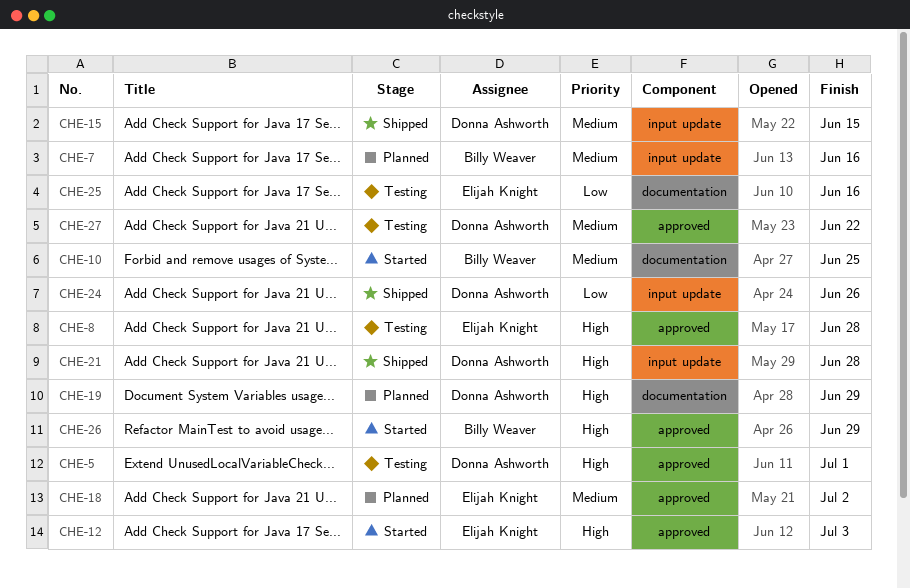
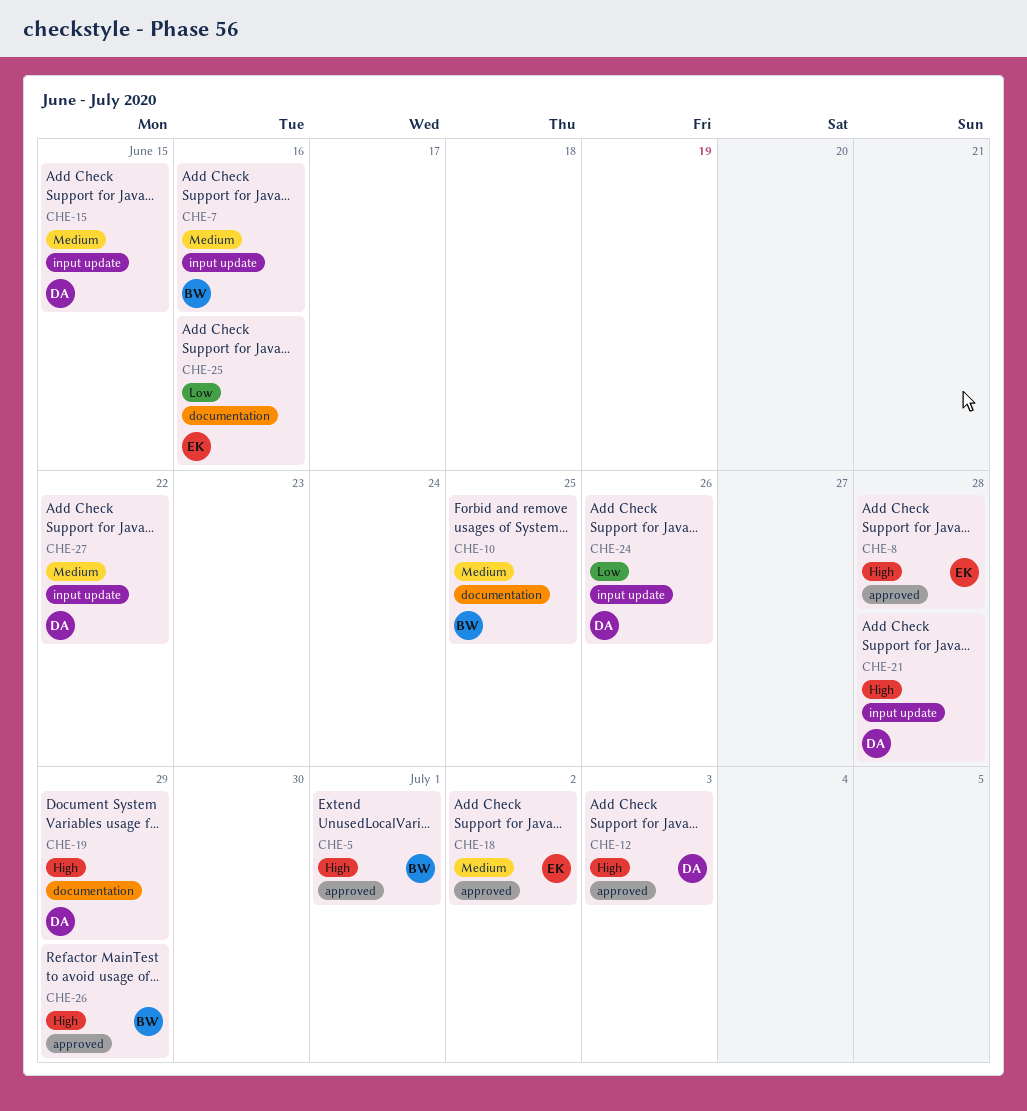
CHE-5, owner: Donna Ashworth -> Billy Weaver
CHE-12, owner: Elijah Knight -> Donna Ashworth
CHE-27, label: approved -> input update

